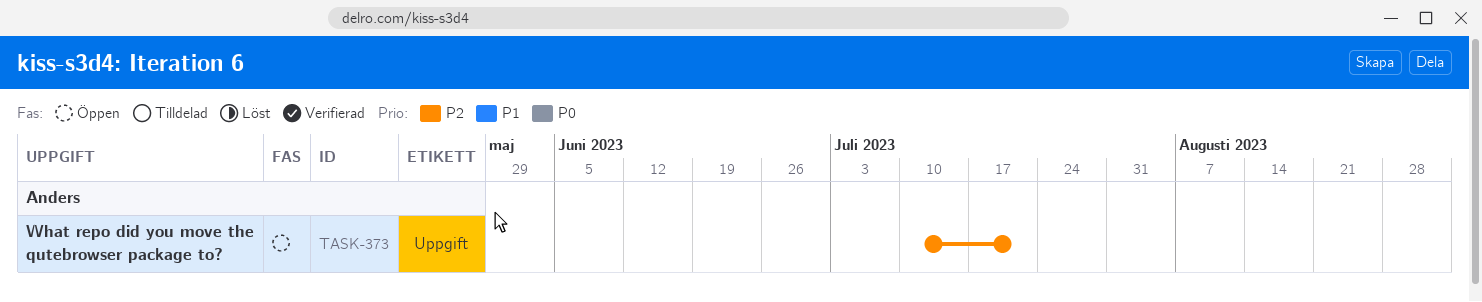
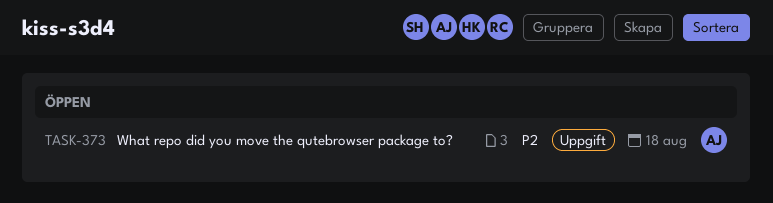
TASK-373, due: Jul 21 -> Aug 18

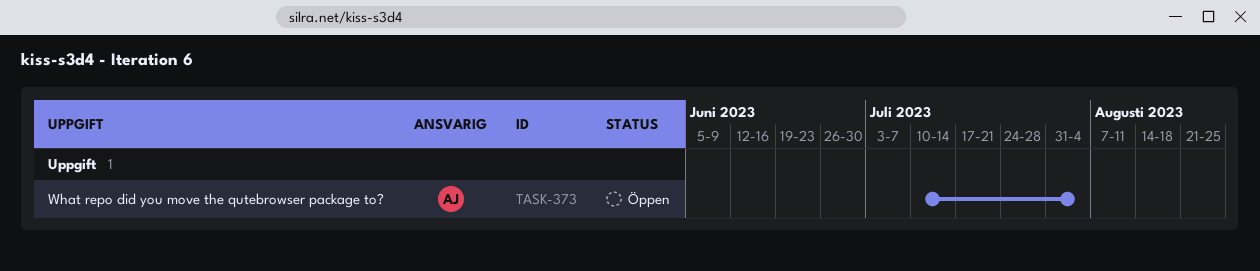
TASK-373, due: Aug 18 -> Aug 4

